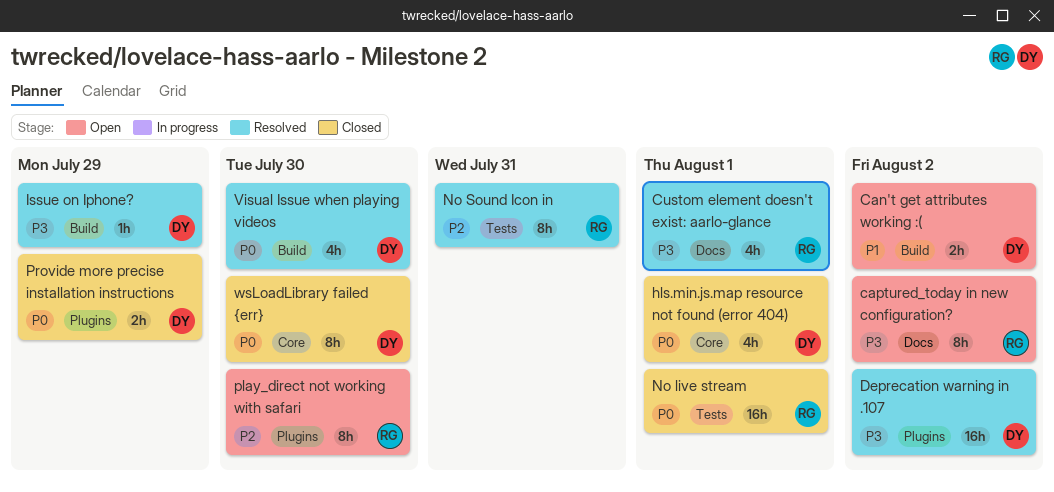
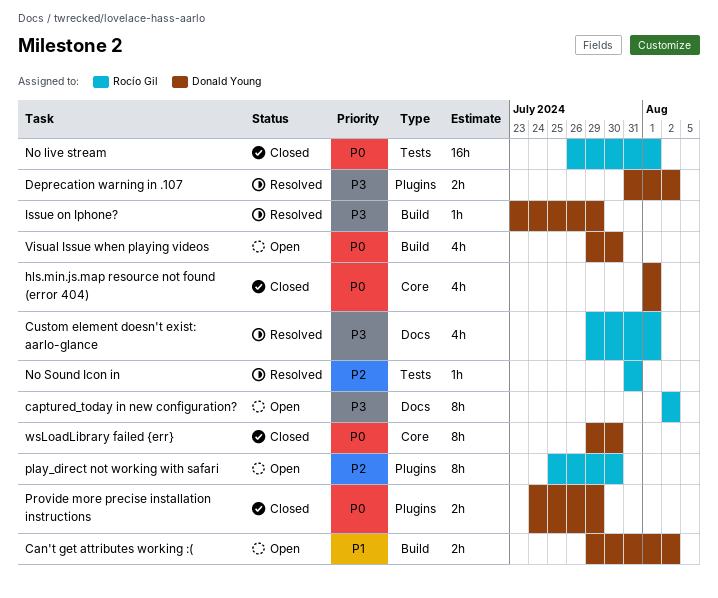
Deprecation warning in .107, estimate: 16h -> 2h
No Sound Icon in, estimate: 8h -> 1h
Visual Issue when playing videos, status: Resolved -> Open

